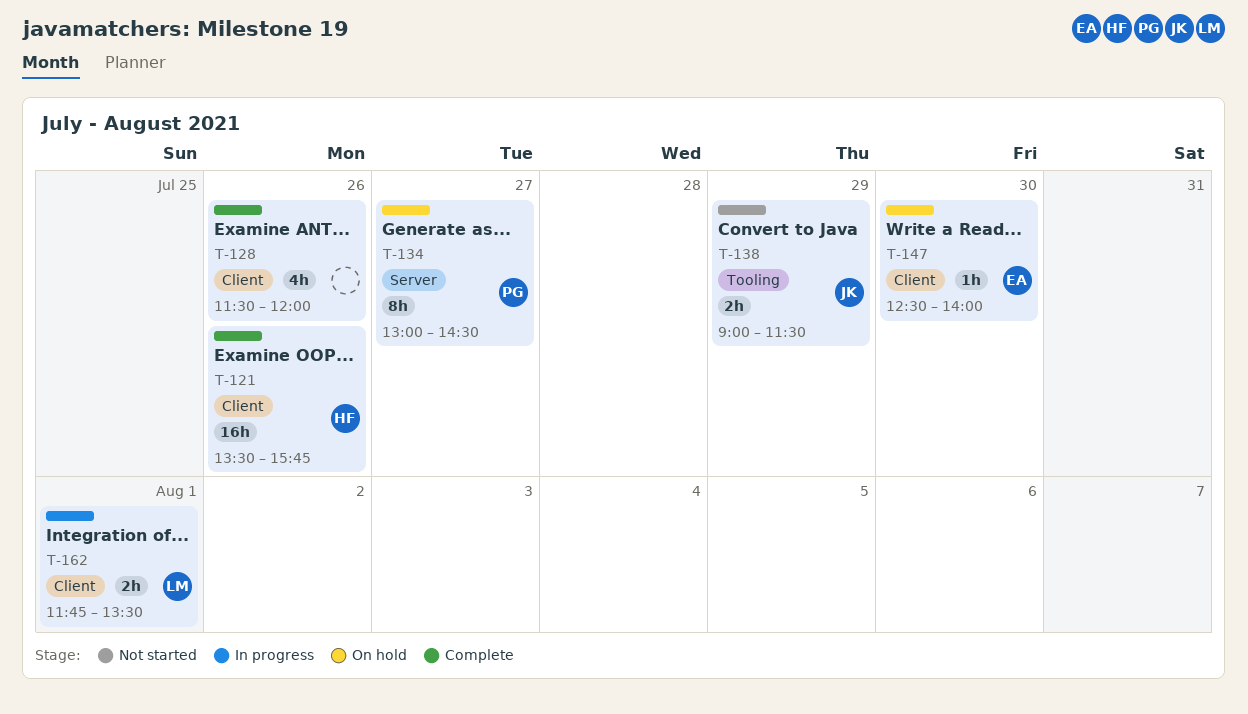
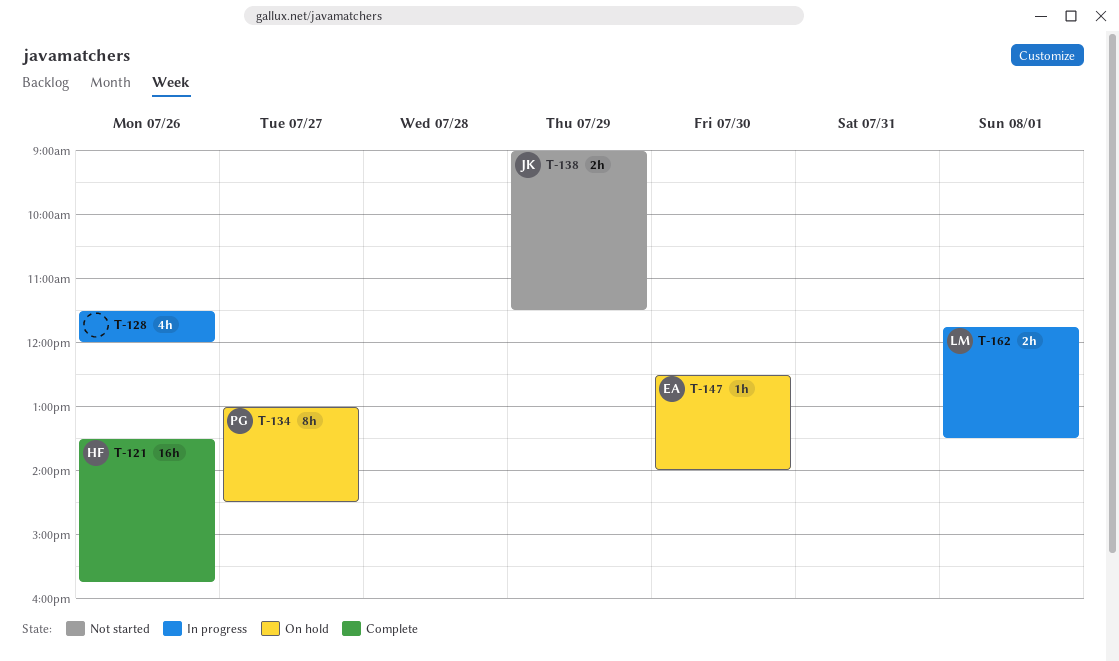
T-128, status: Complete -> In progress

